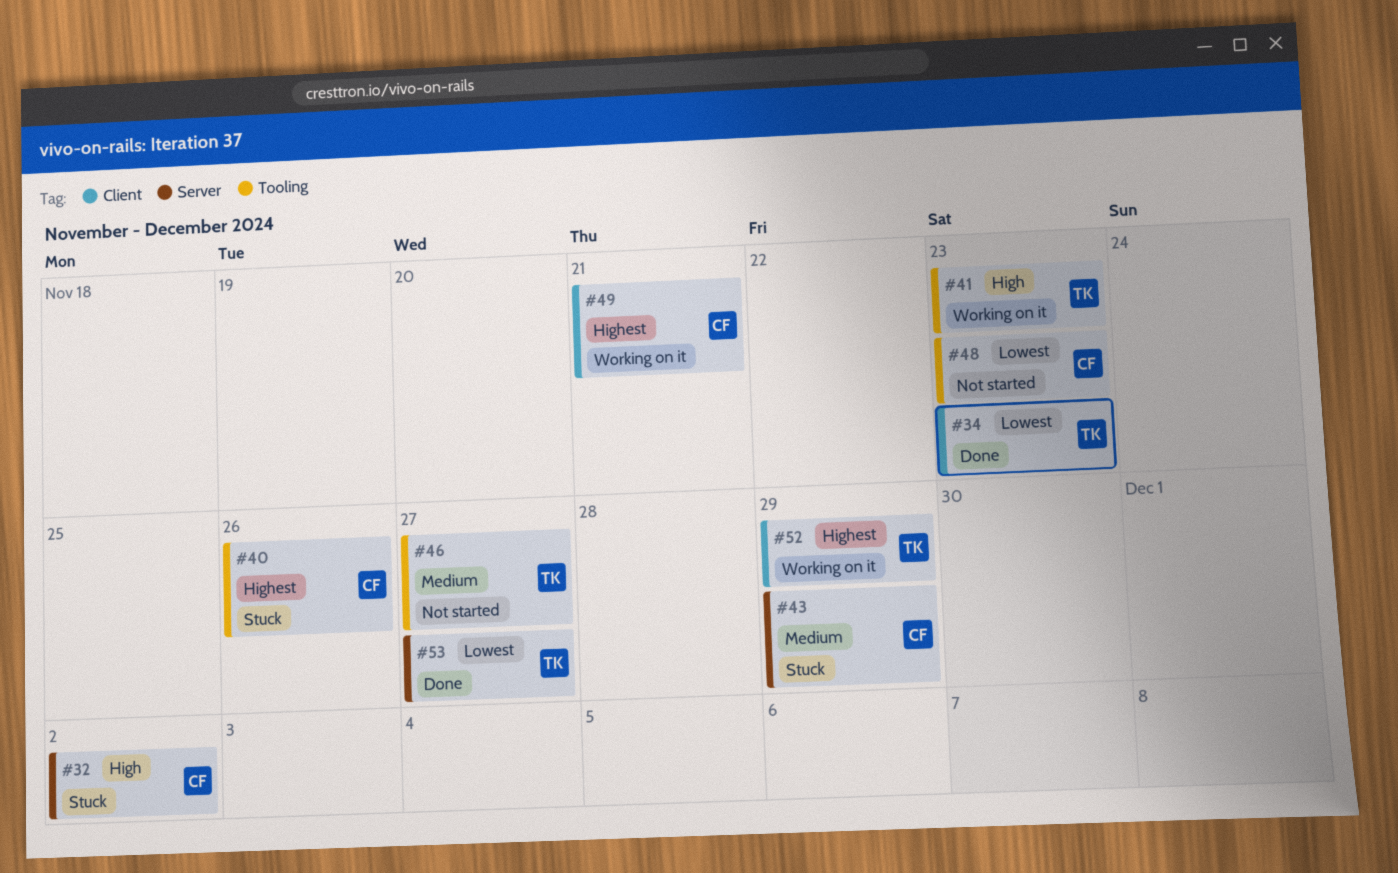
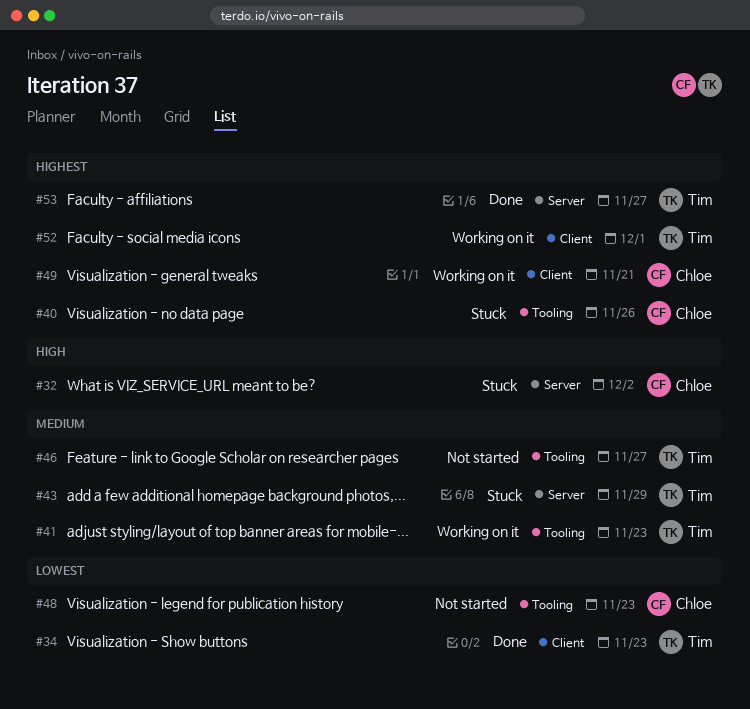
#41, priority: High -> Medium
#43, owner: Chloe -> Tim
#52, due: Nov 29 -> Dec 1
#53, priority: Lowest -> Highest

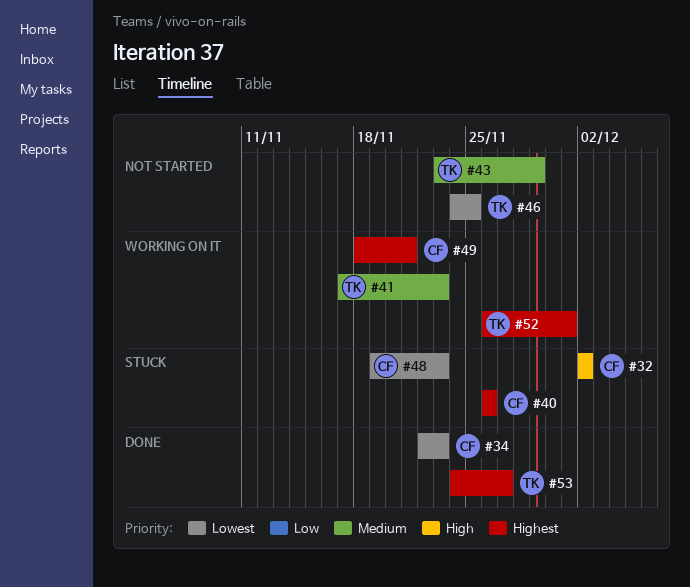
#34, owner: Tim -> Chloe
#43, status: Stuck -> Not started
#46, priority: Medium -> Lowest
#46, due: Nov 27 -> Nov 25
#48, status: Not started -> Stuck

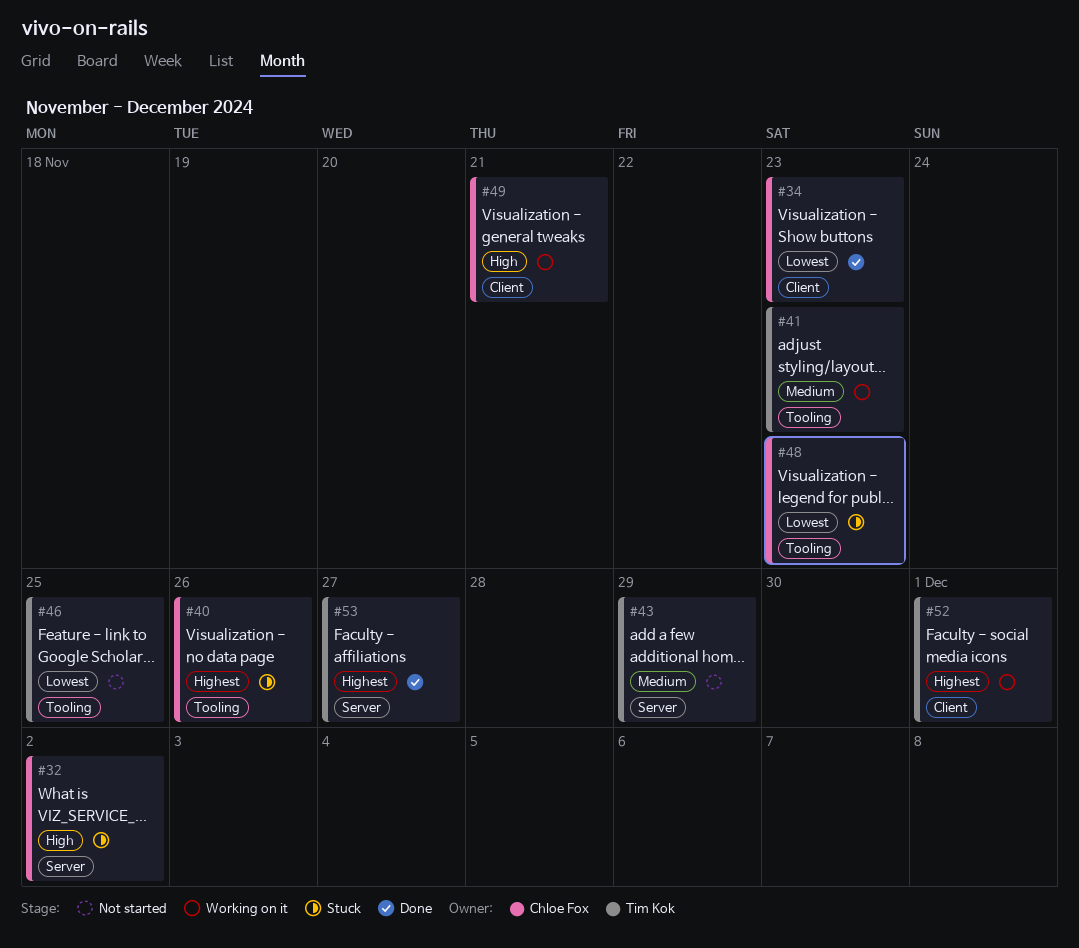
#49, priority: Highest -> High

